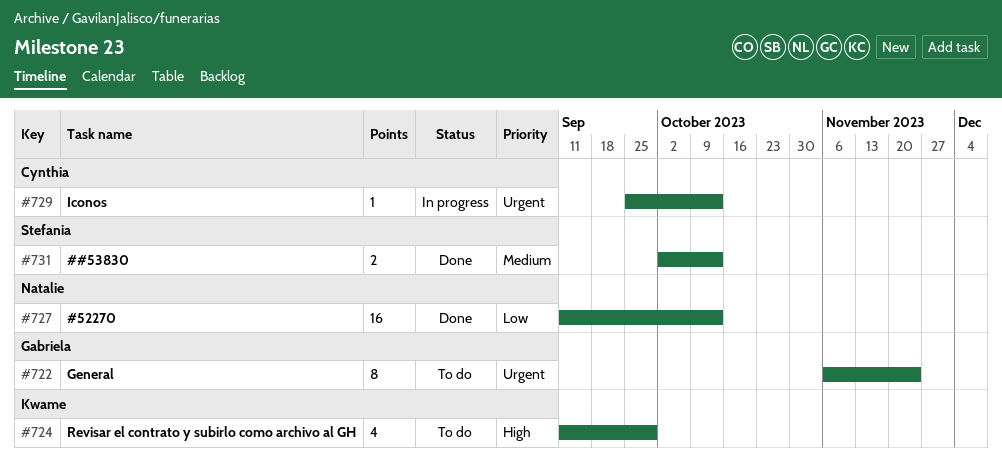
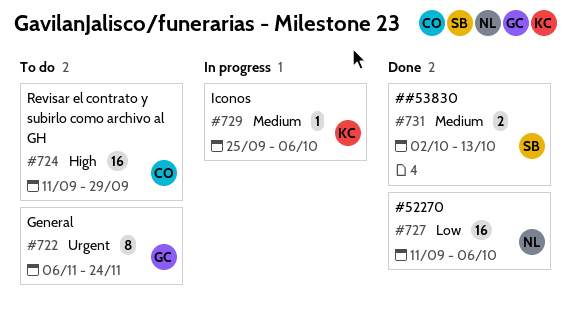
#724, owner: Kwame -> Cynthia
#724, estimate: 4 -> 16
#727, due: Oct 13 -> Oct 6
#729, owner: Cynthia -> Kwame
#729, priority: Urgent -> Medium
#729, due: Oct 13 -> Oct 6

